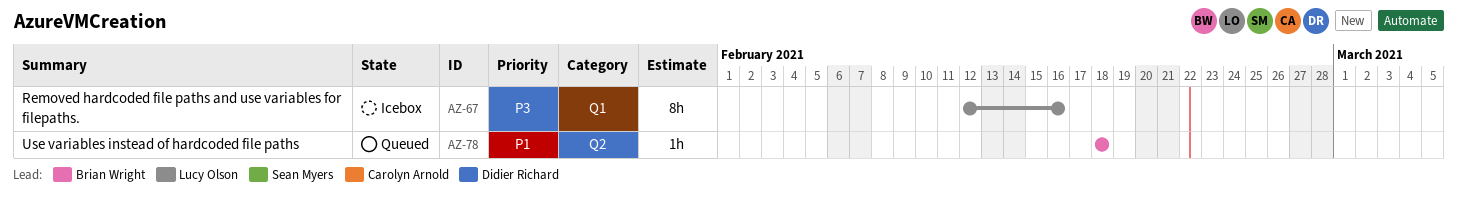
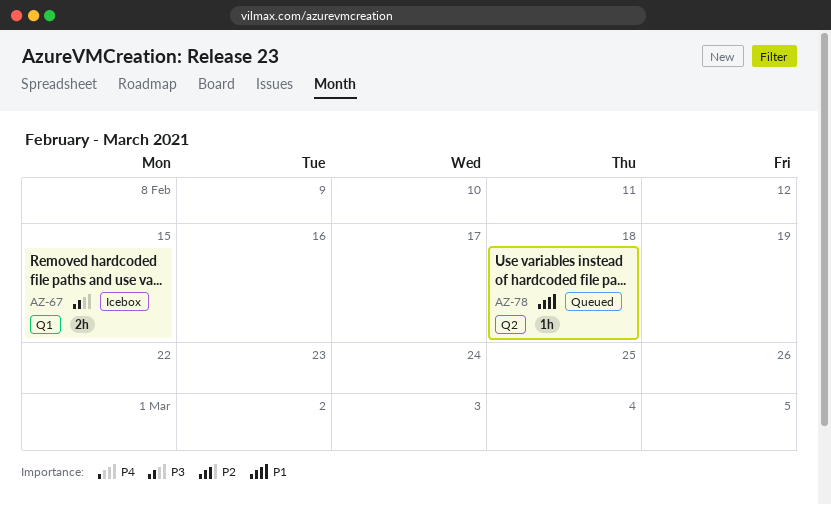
AZ-67, estimate: 8h -> 2h
AZ-67, due: Feb 16 -> Feb 15

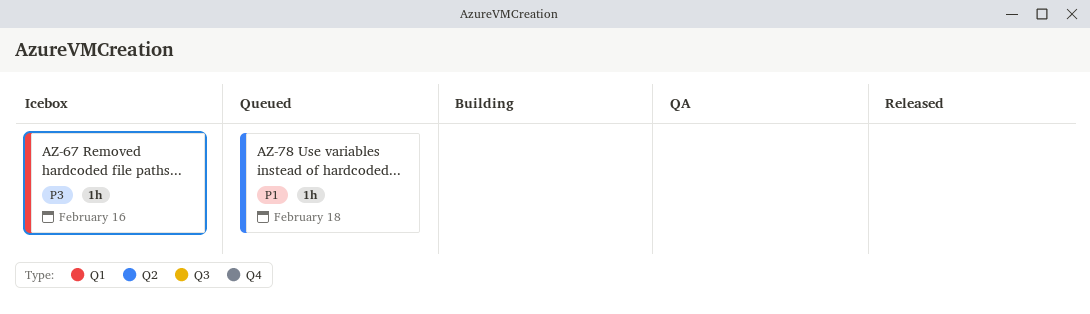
AZ-67, estimate: 2h -> 1h
AZ-67, due: Feb 15 -> Feb 16

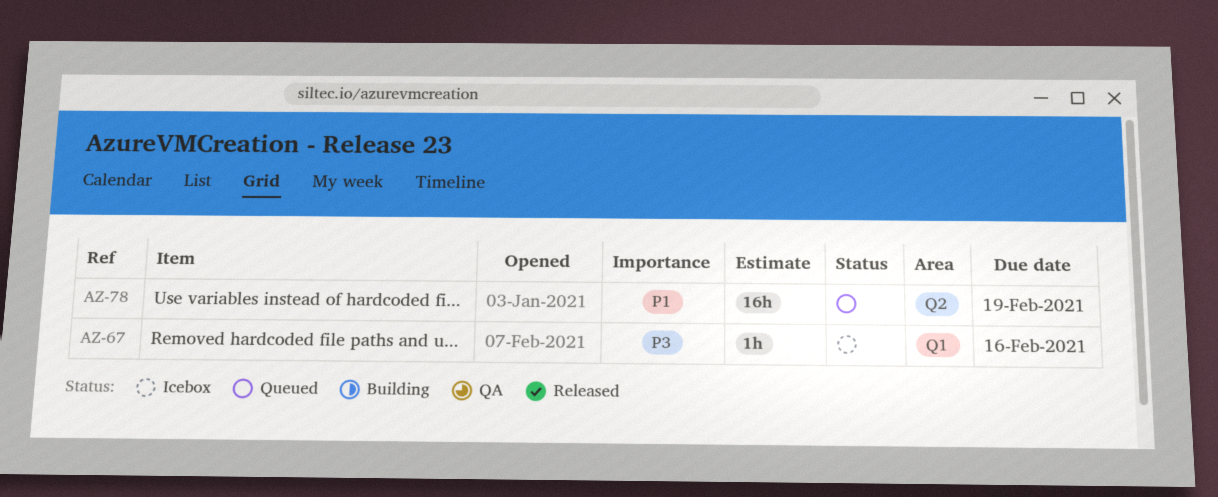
AZ-78, estimate: 1h -> 16h
AZ-78, due: Feb 18 -> Feb 19

